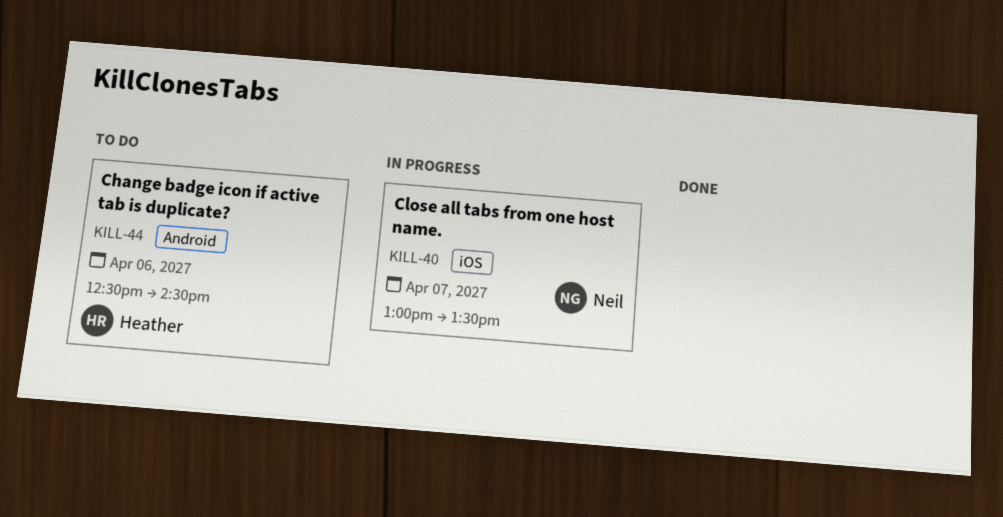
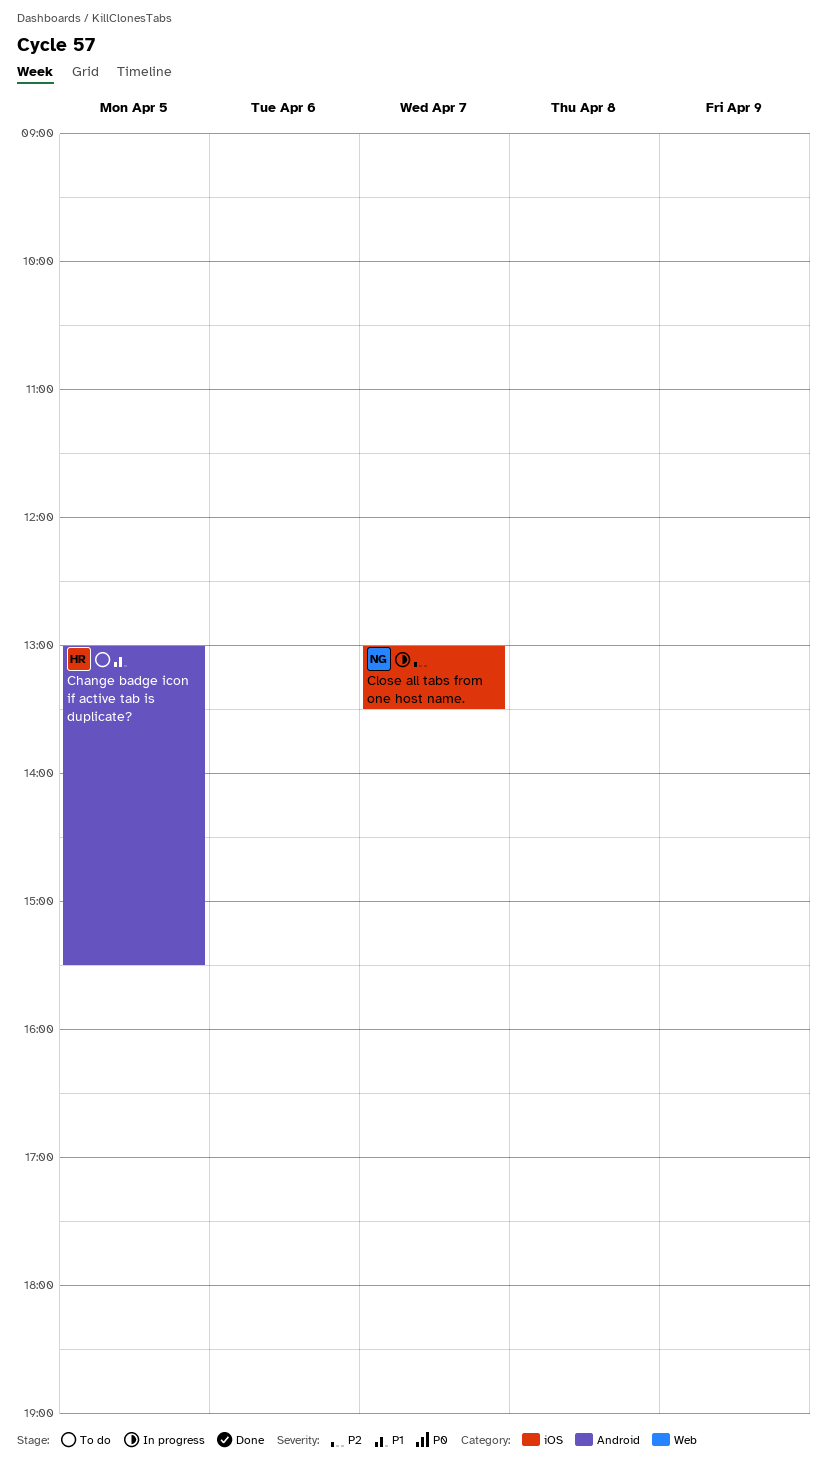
Change badge icon if active tab is duplicate?, day: Apr 6 -> Apr 5
Change badge icon if active tab is duplicate?, begins: 12:30 -> 13:00
Change badge icon if active tab is duplicate?, ends: 14:30 -> 15:30

